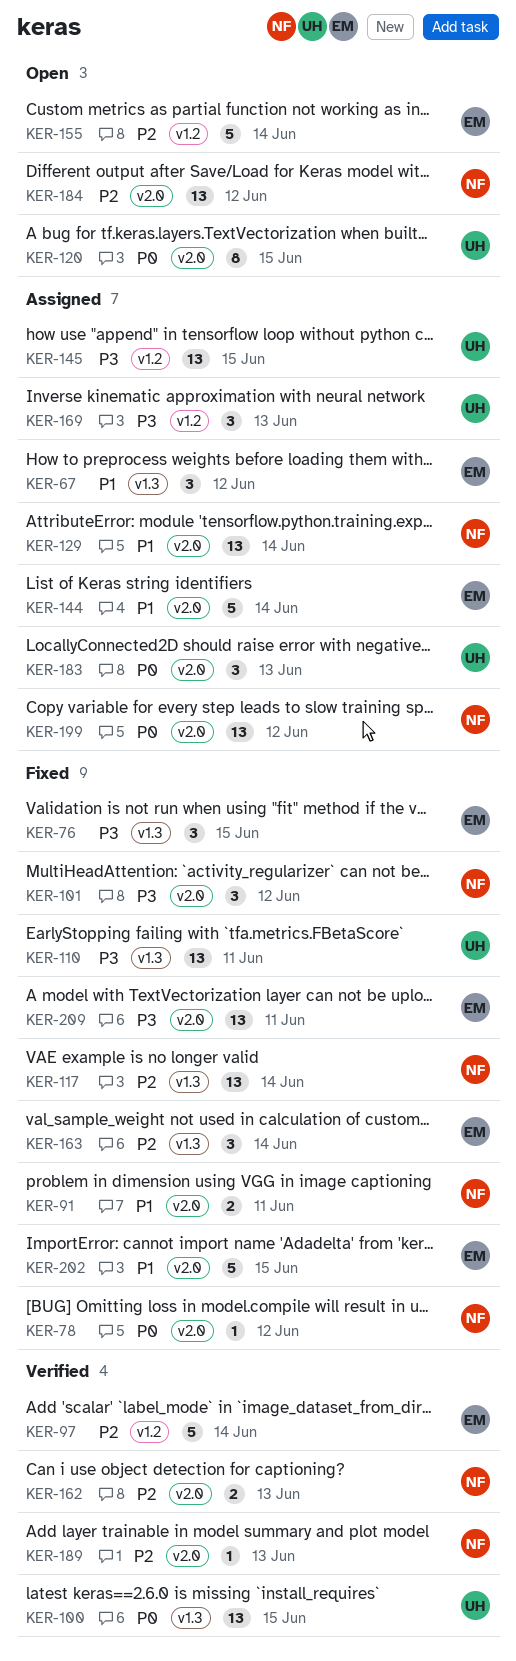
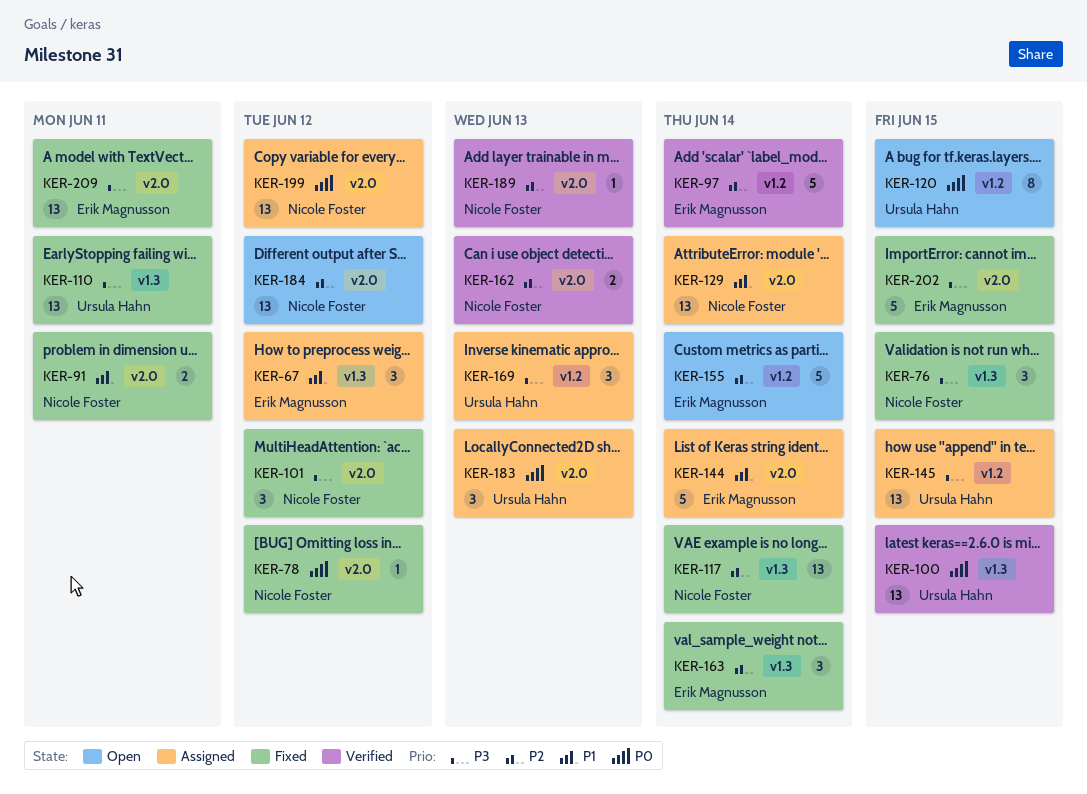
KER-76, owner: Erik Magnusson -> Nicole Foster
KER-120, label: v2.0 -> v1.2
KER-202, priority: P1 -> P3

